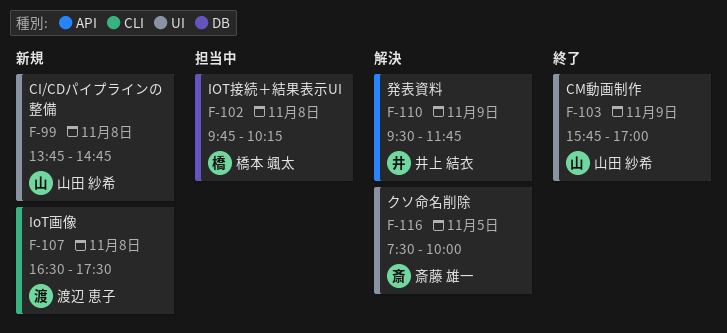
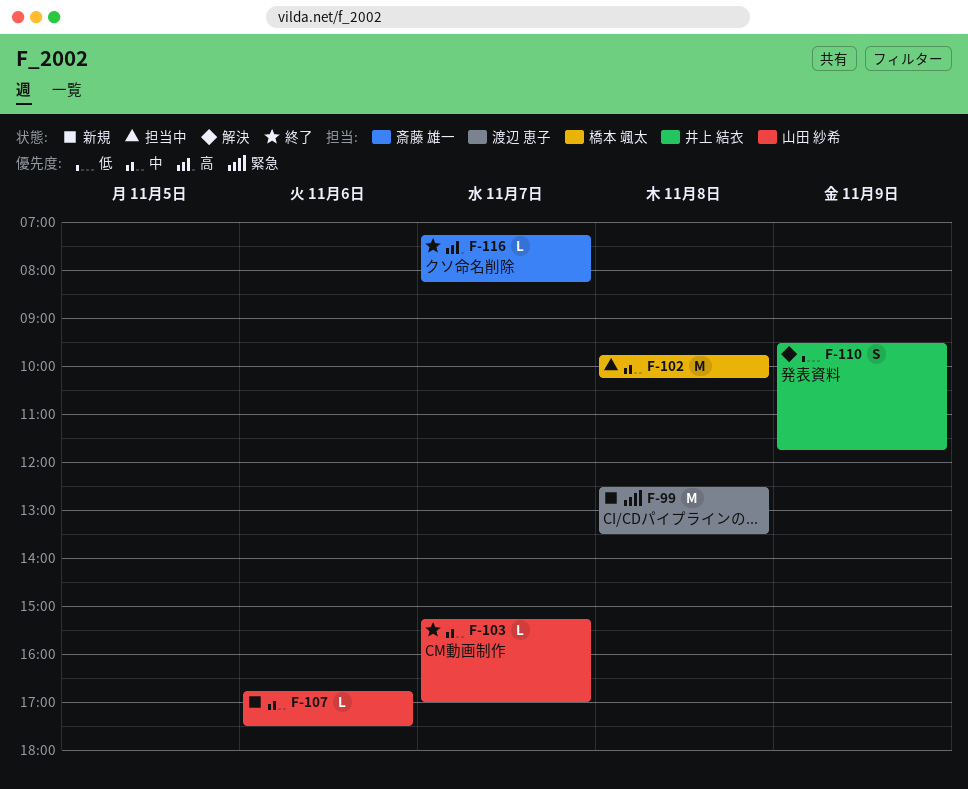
F-99, owner: 山田 紗希 -> 渡辺 恵子
F-99, begins: 13:45 -> 12:30
F-99, ends: 14:45 -> 13:30
F-103, day: Nov 9 -> Nov 7
F-103, begins: 15:45 -> 15:15
F-107, owner: 渡辺 恵子 -> 山田 紗希
F-107, day: Nov 8 -> Nov 6
F-107, begins: 16:30 -> 16:45
F-116, status: 解決 -> 終了
F-116, day: Nov 5 -> Nov 7
F-116, begins: 07:30 -> 07:15
F-116, ends: 10:00 -> 08:15

